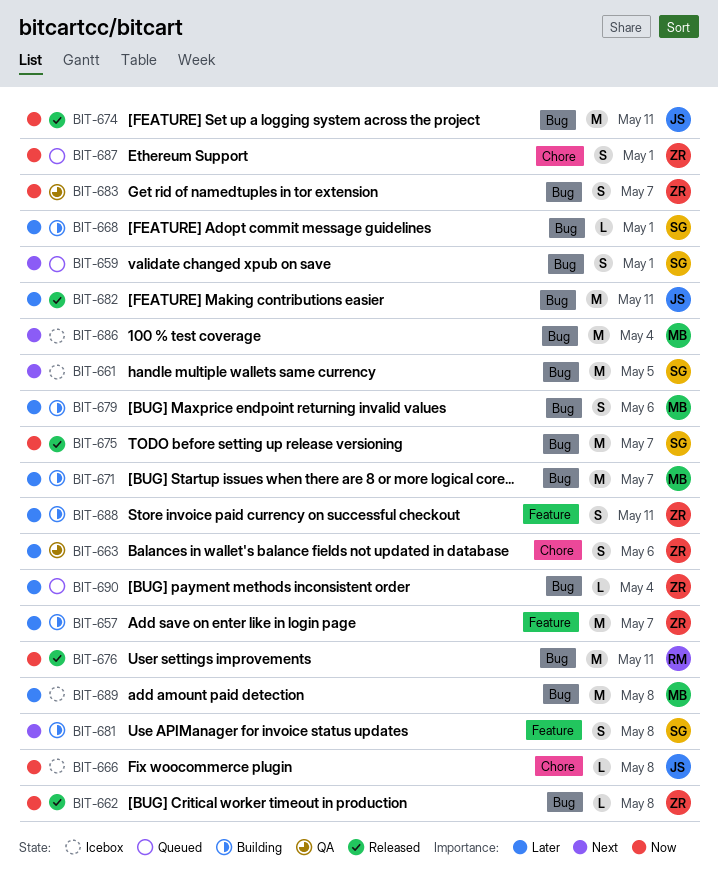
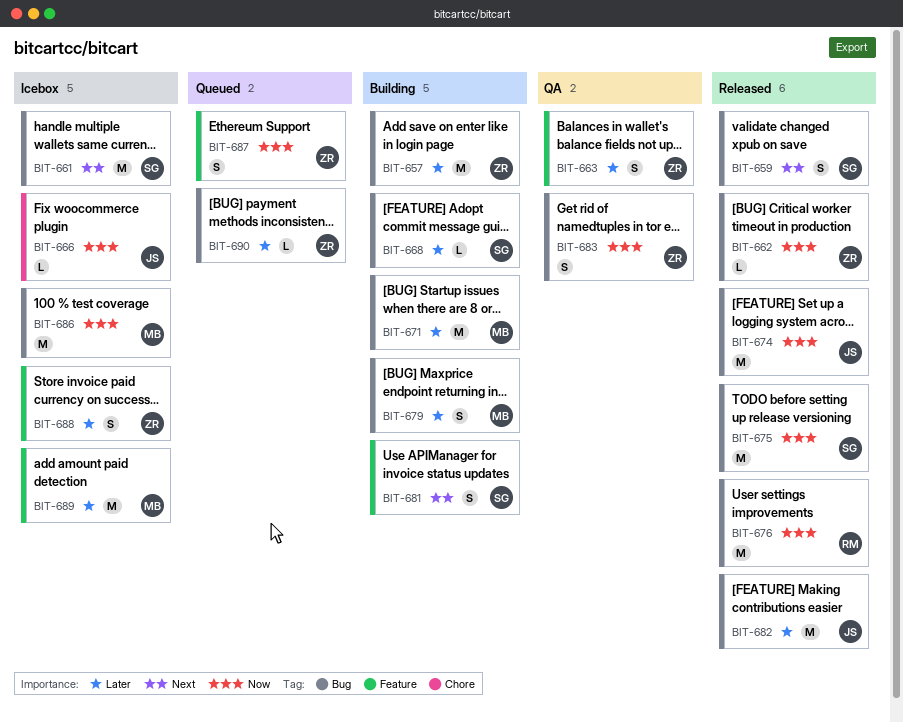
BIT-657, label: Feature -> Bug
BIT-659, status: Queued -> Released
BIT-663, label: Chore -> Feature
BIT-686, priority: Next -> Now
BIT-687, label: Chore -> Feature
BIT-688, status: Building -> Icebox
BIT-689, label: Bug -> Feature

